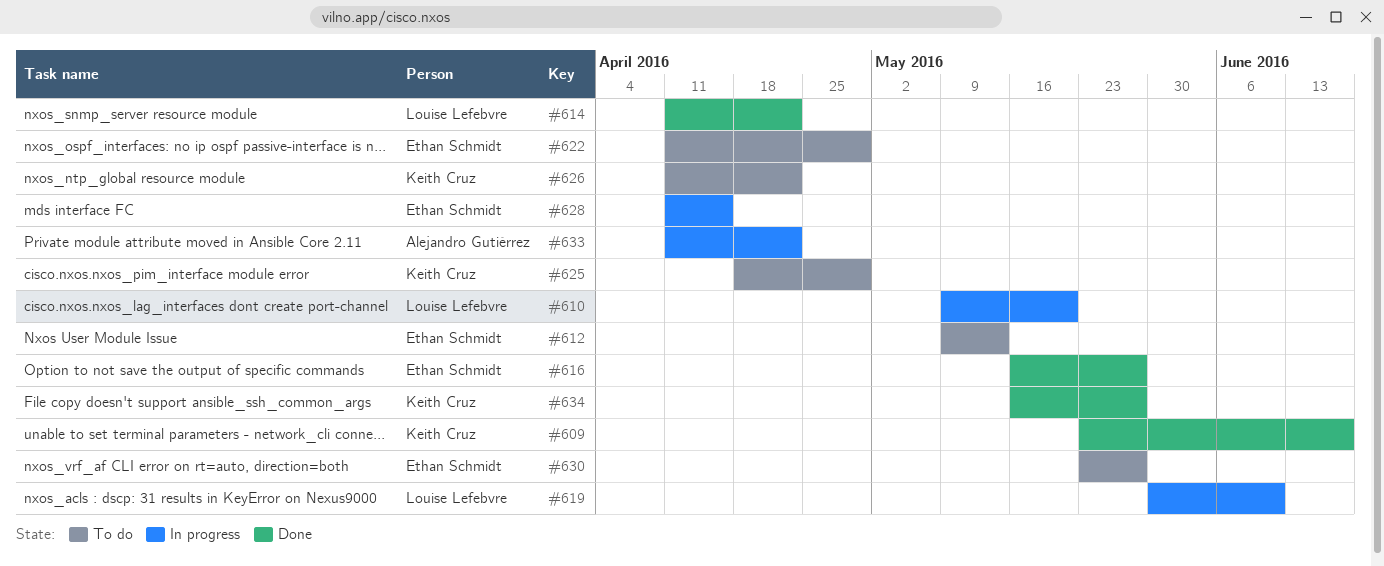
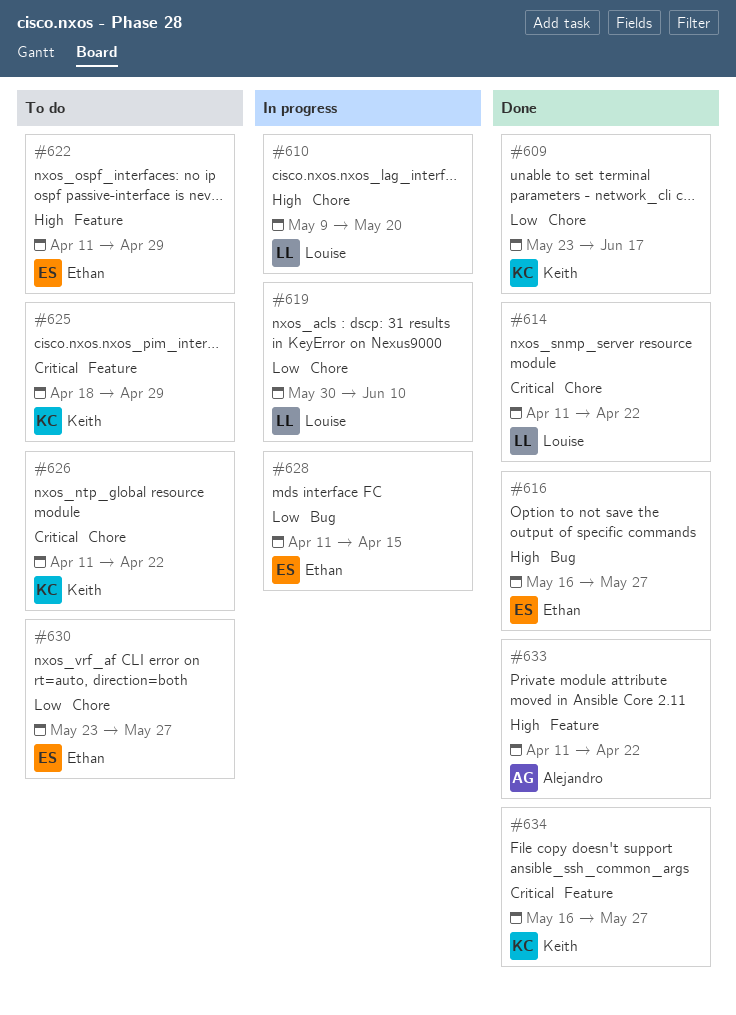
#612: present -> none
#633, status: In progress -> Done

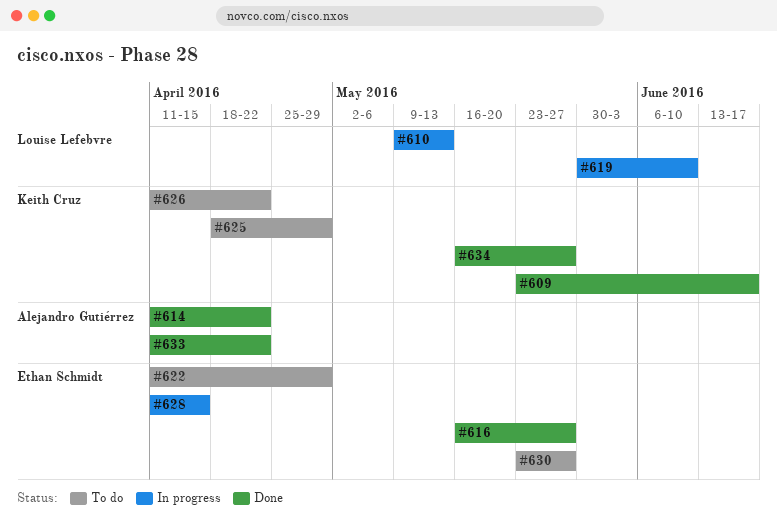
#610, due: May 20 -> May 13
#614, owner: Louise Lefebvre -> Alejandro Gutiérrez

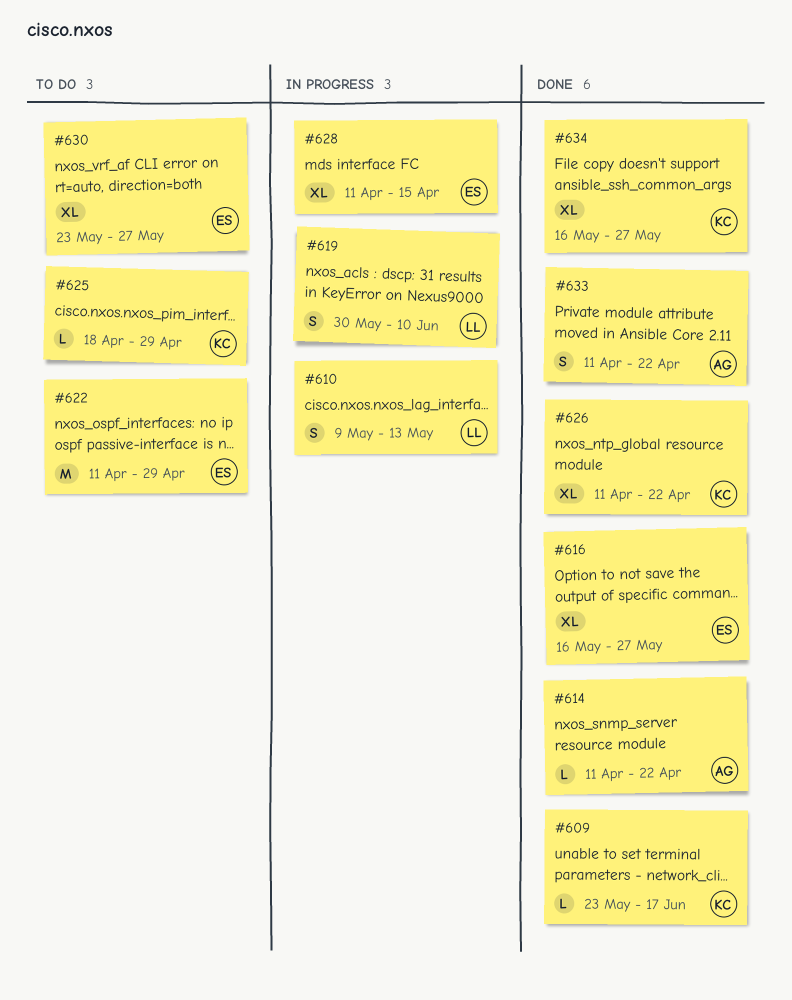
#626, status: To do -> Done

